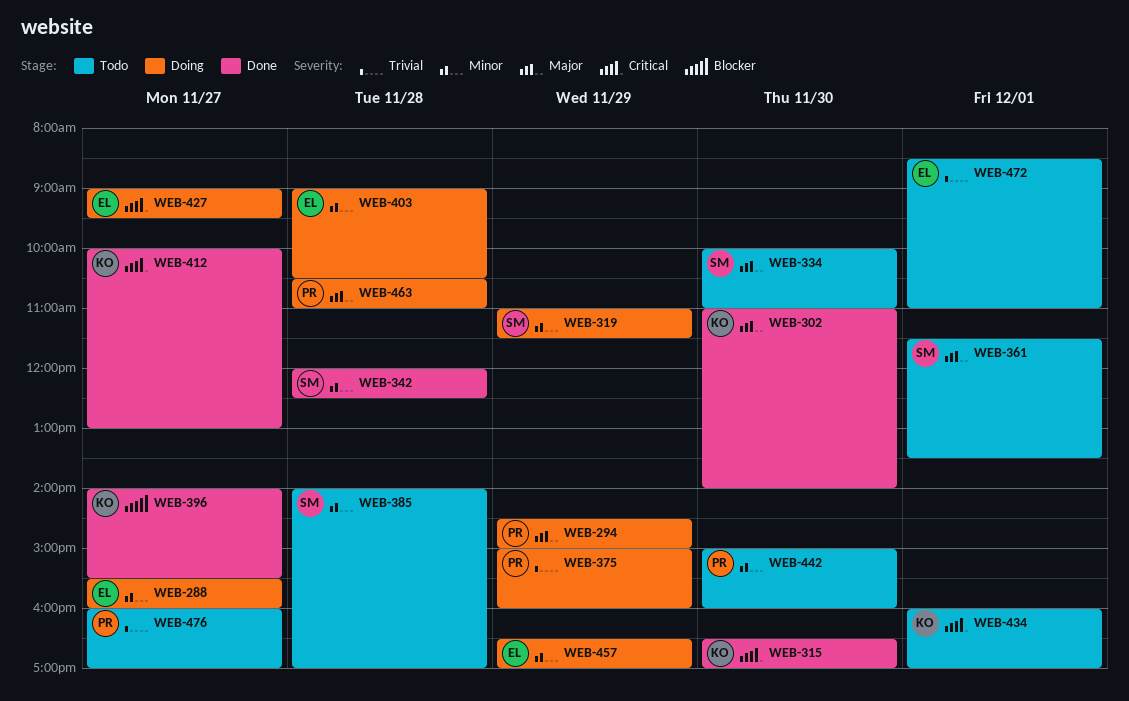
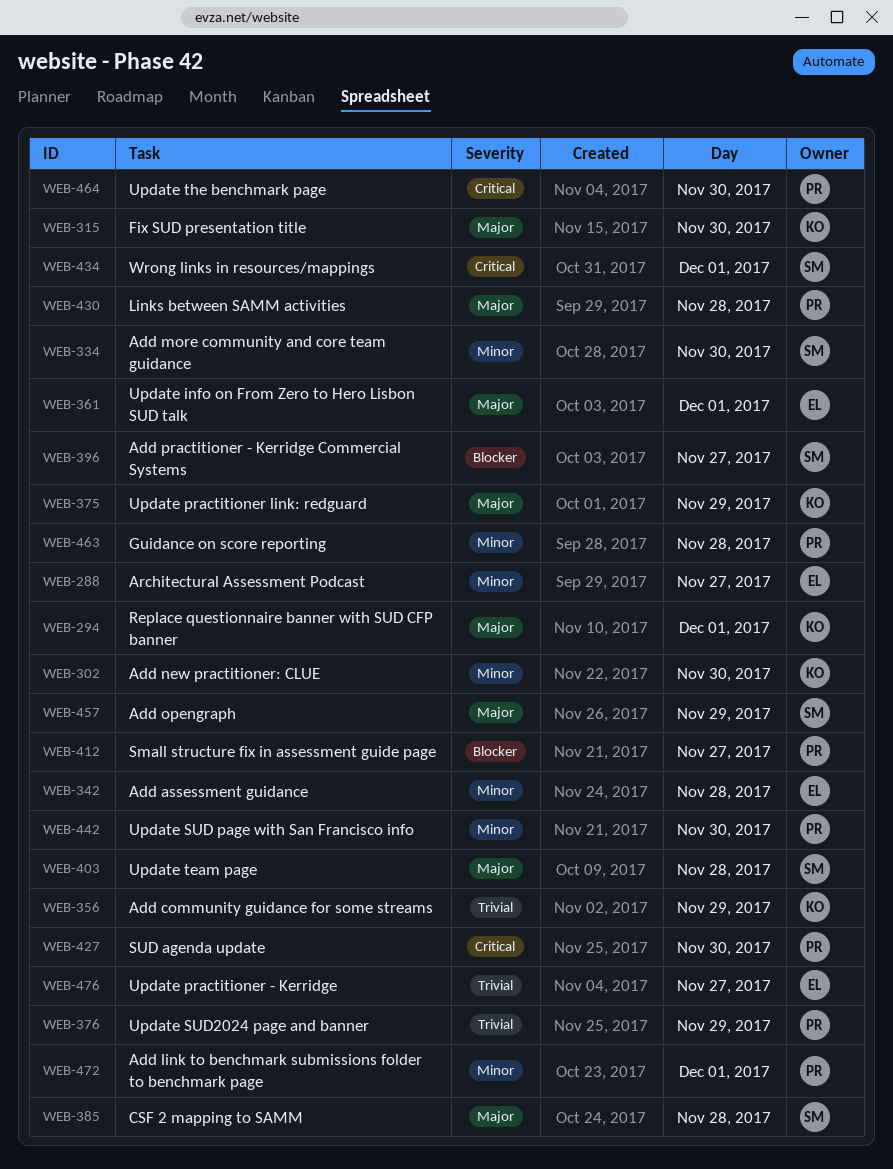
WEB-294, owner: PR -> KO
WEB-294, day: Nov 29 -> Dec 1
WEB-302, priority: Major -> Minor
WEB-315, priority: Critical -> Major
WEB-319: present -> none
WEB-334, priority: Major -> Minor
WEB-342, owner: SM -> EL
WEB-356: none -> present
WEB-361, owner: SM -> EL
WEB-375, owner: PR -> KO
WEB-375, priority: Trivial -> Major
WEB-376: none -> present
WEB-385, priority: Minor -> Major
WEB-396, owner: KO -> SM
WEB-403, owner: EL -> SM
WEB-403, priority: Minor -> Major
WEB-412, owner: KO -> PR
WEB-412, priority: Critical -> Blocker
WEB-427, owner: EL -> PR
WEB-427, day: Nov 27 -> Nov 30
WEB-430: none -> present
WEB-434, owner: KO -> SM
WEB-457, owner: EL -> SM
WEB-457, priority: Minor -> Major
WEB-463, priority: Major -> Minor
WEB-464: none -> present
WEB-472, owner: EL -> PR
WEB-472, priority: Trivial -> Minor
WEB-476, owner: PR -> EL

